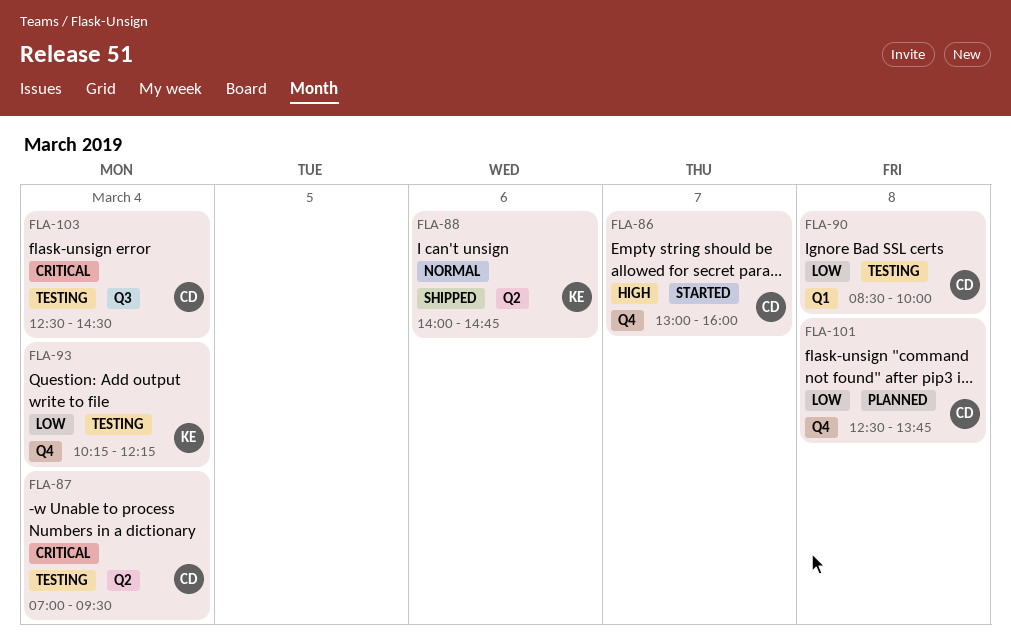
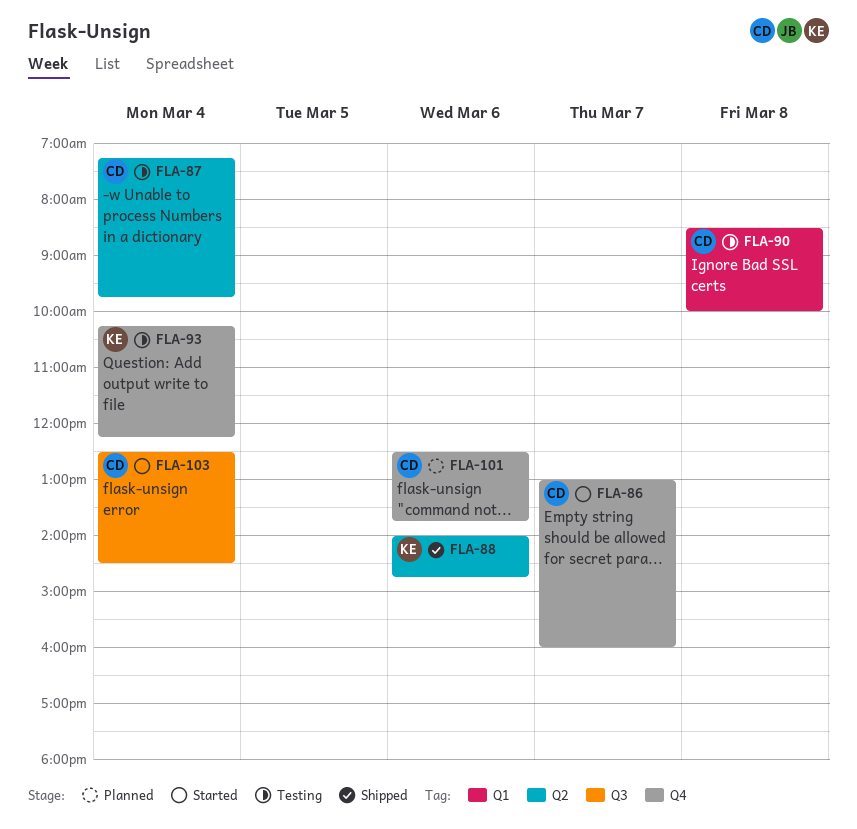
FLA-87, begins: 07:00 -> 07:15
FLA-87, ends: 09:30 -> 09:45
FLA-101, day: Mar 8 -> Mar 6
FLA-103, status: Testing -> Started

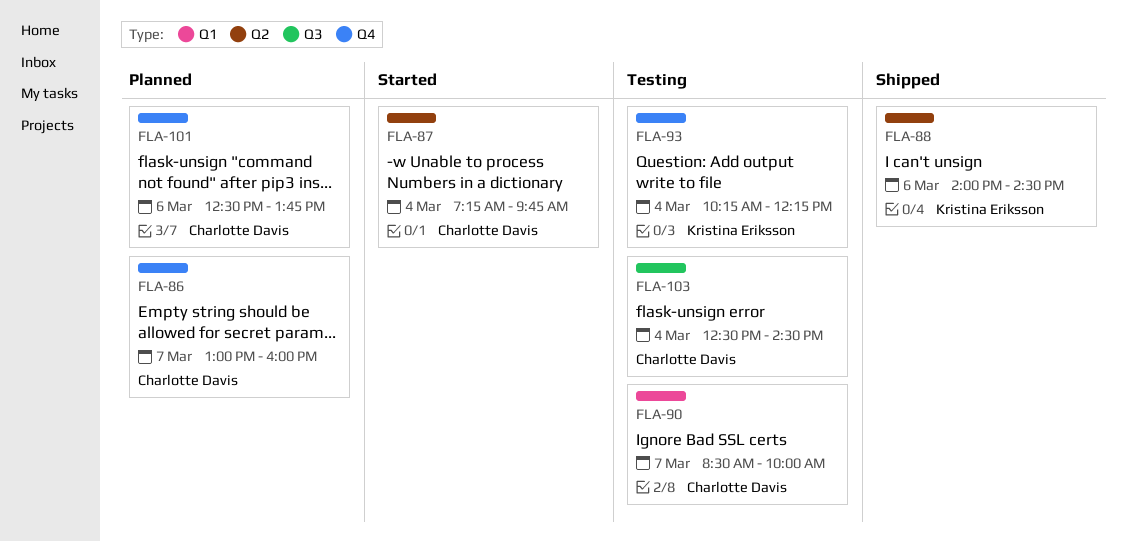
FLA-86, status: Started -> Planned
FLA-87, status: Testing -> Started
FLA-88, ends: 14:45 -> 14:30
FLA-90, day: Mar 8 -> Mar 7
FLA-103, status: Started -> Testing

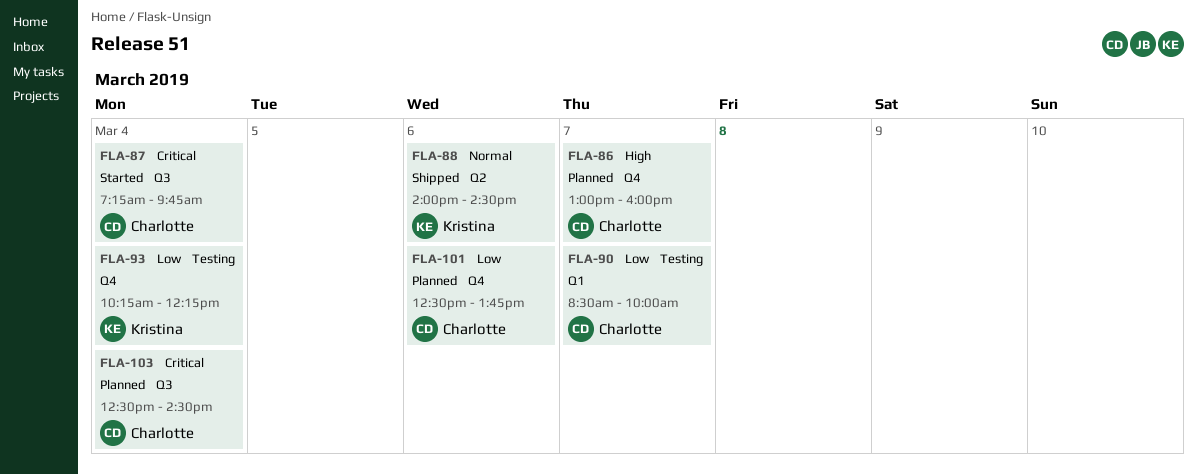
FLA-87, label: Q2 -> Q3
FLA-103, status: Testing -> Planned

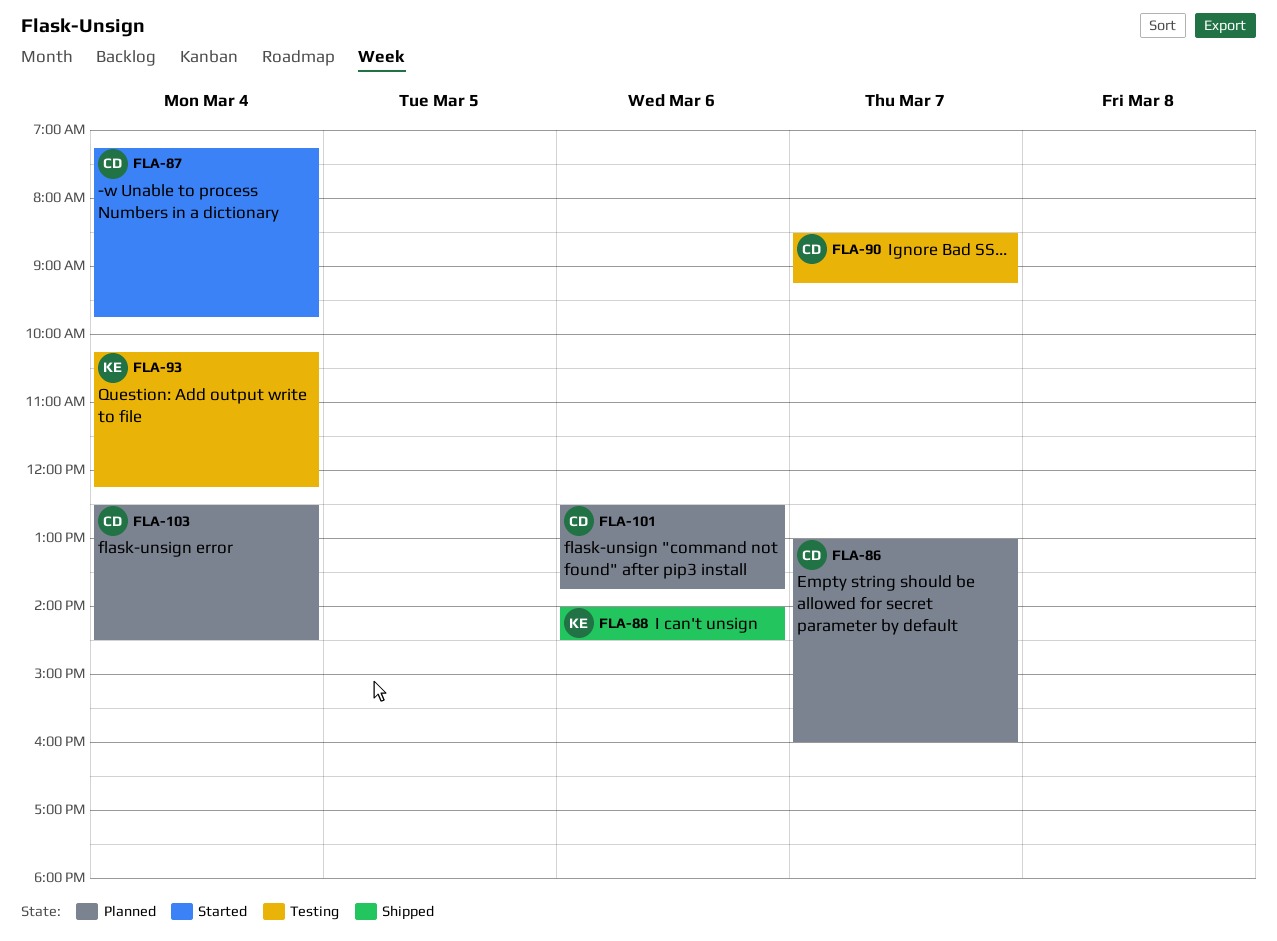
FLA-90, ends: 10:00 -> 09:15

